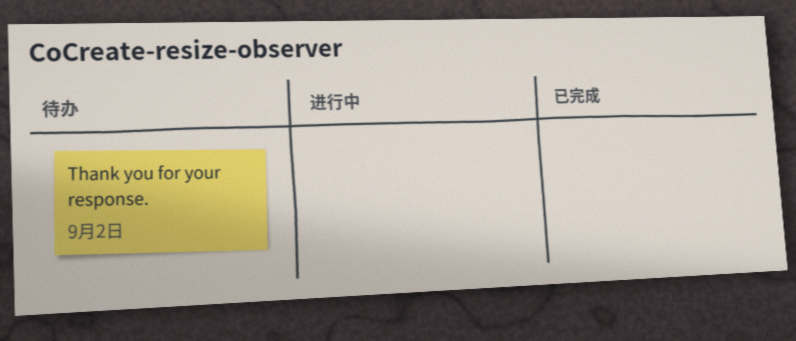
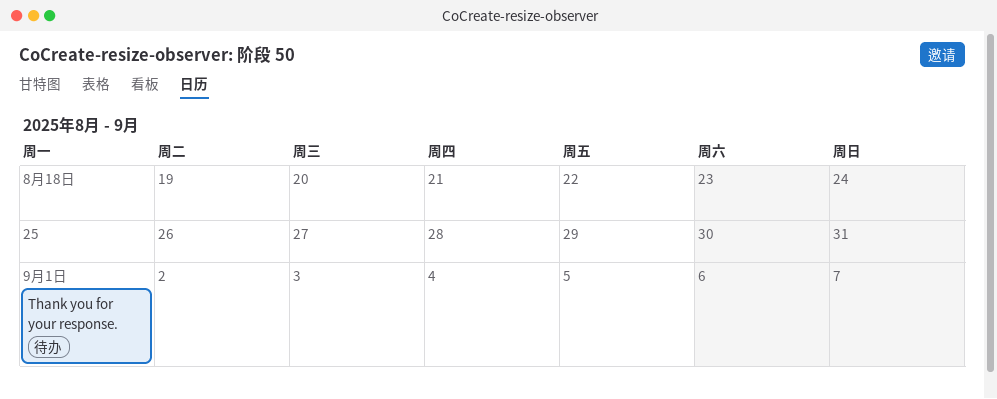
Thank you for your response., due: Sep 2 -> Sep 1

